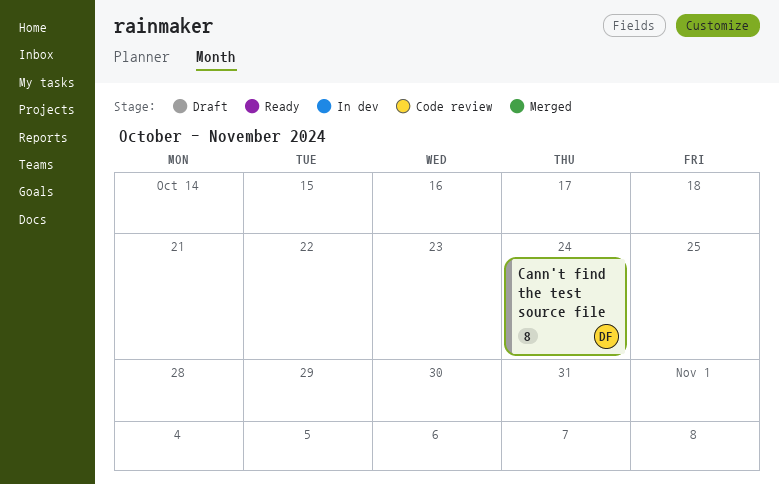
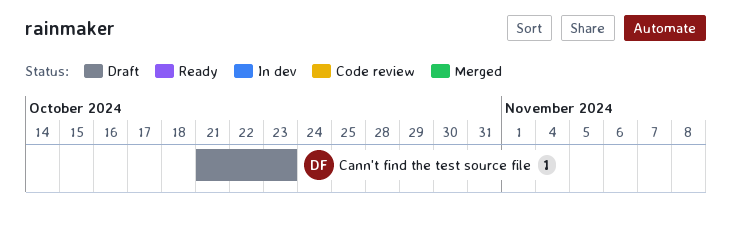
Cann't find the test source file, estimate: 8 -> 1
Cann't find the test source file, due: Oct 24 -> Oct 23

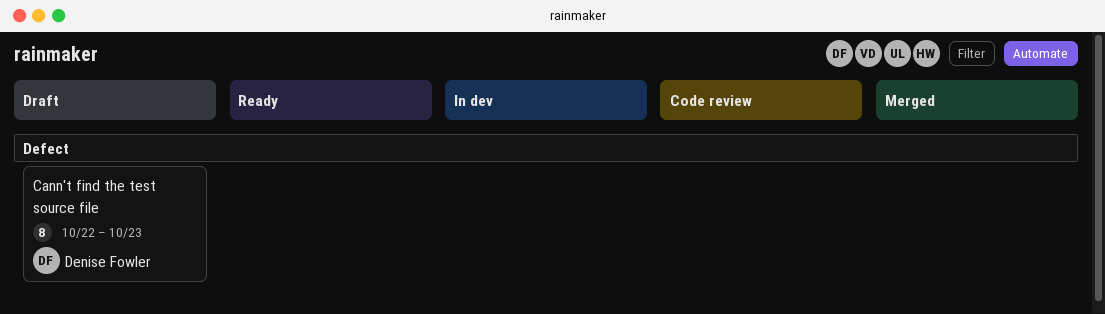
Cann't find the test source file, estimate: 1 -> 8
Cann't find the test source file, start: Oct 21 -> Oct 22

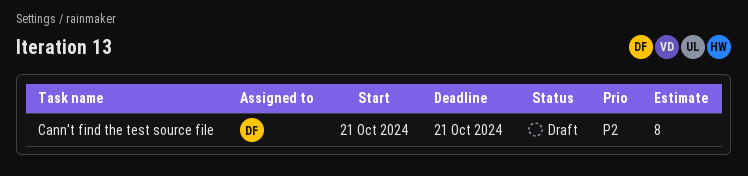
Cann't find the test source file, start: Oct 22 -> Oct 21
Cann't find the test source file, due: Oct 23 -> Oct 21

